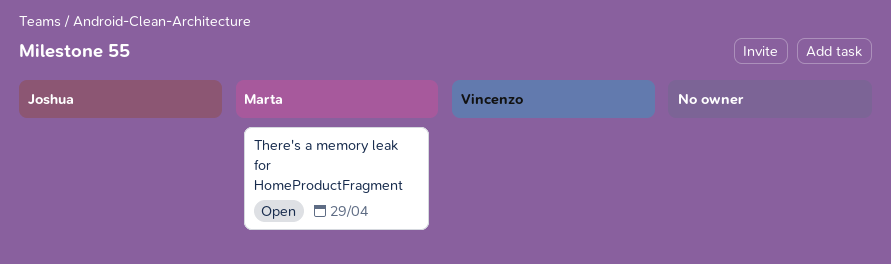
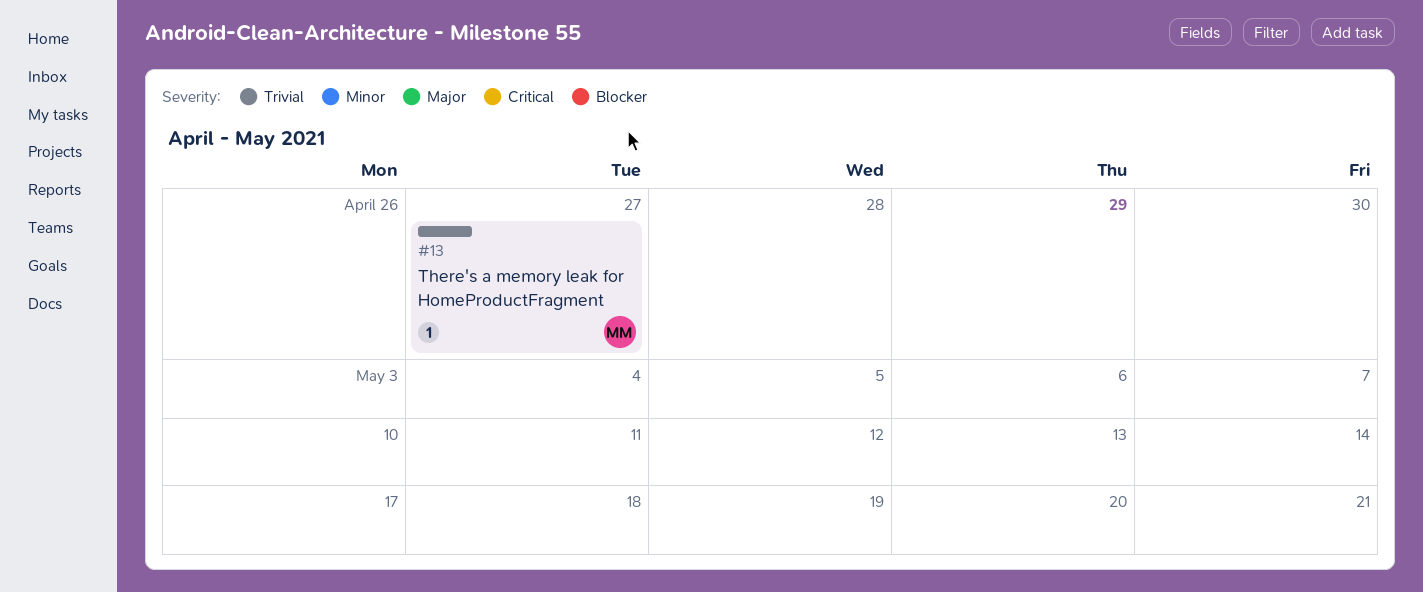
There's a memory leak for HomeProductFragment, due: Apr 29 -> Apr 27

